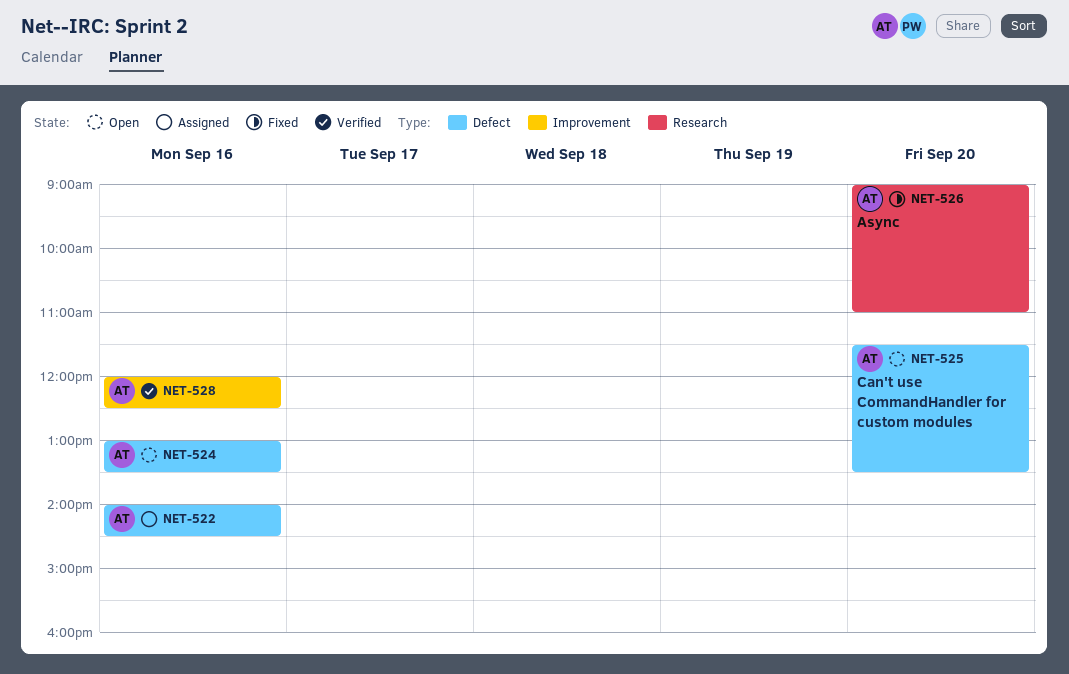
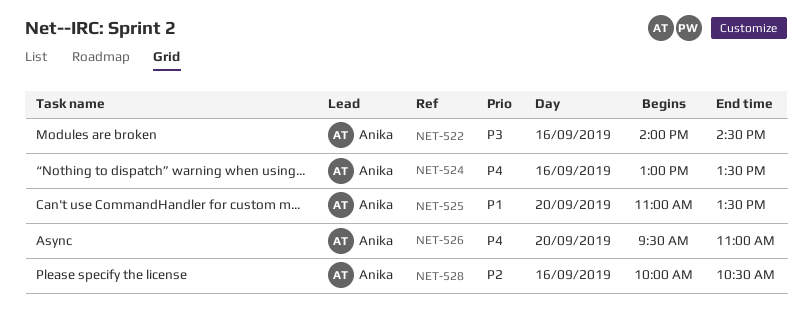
NET-525, begins: 11:30 -> 11:00
NET-526, begins: 09:00 -> 09:30
NET-528, begins: 12:00 -> 10:00
NET-528, ends: 12:30 -> 10:30

